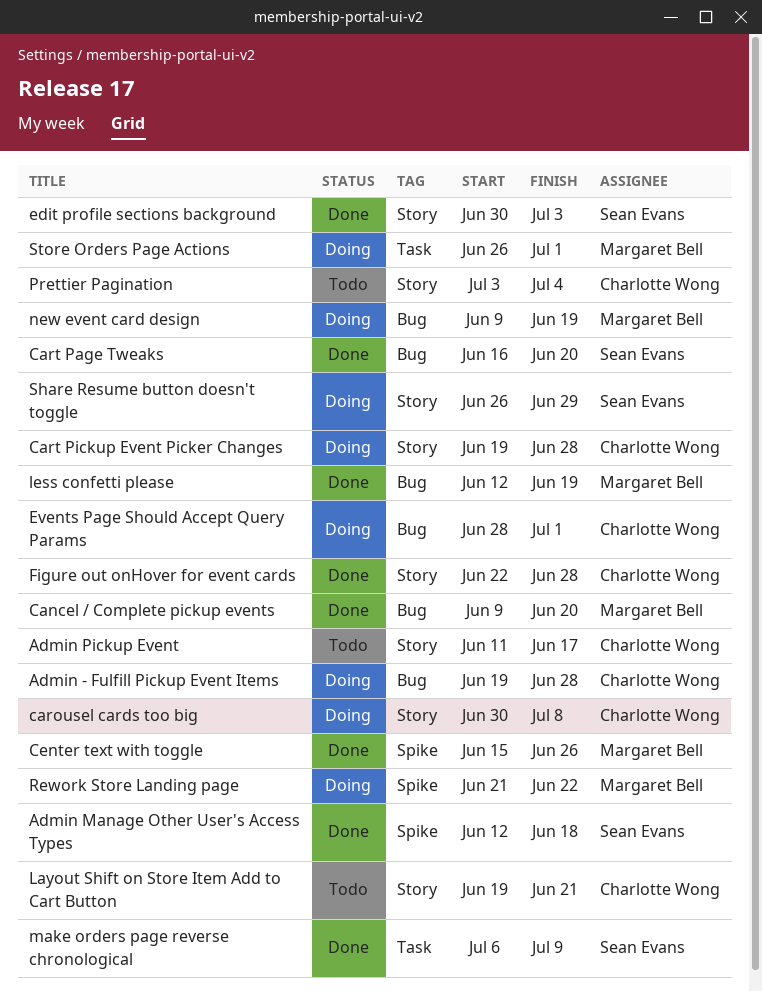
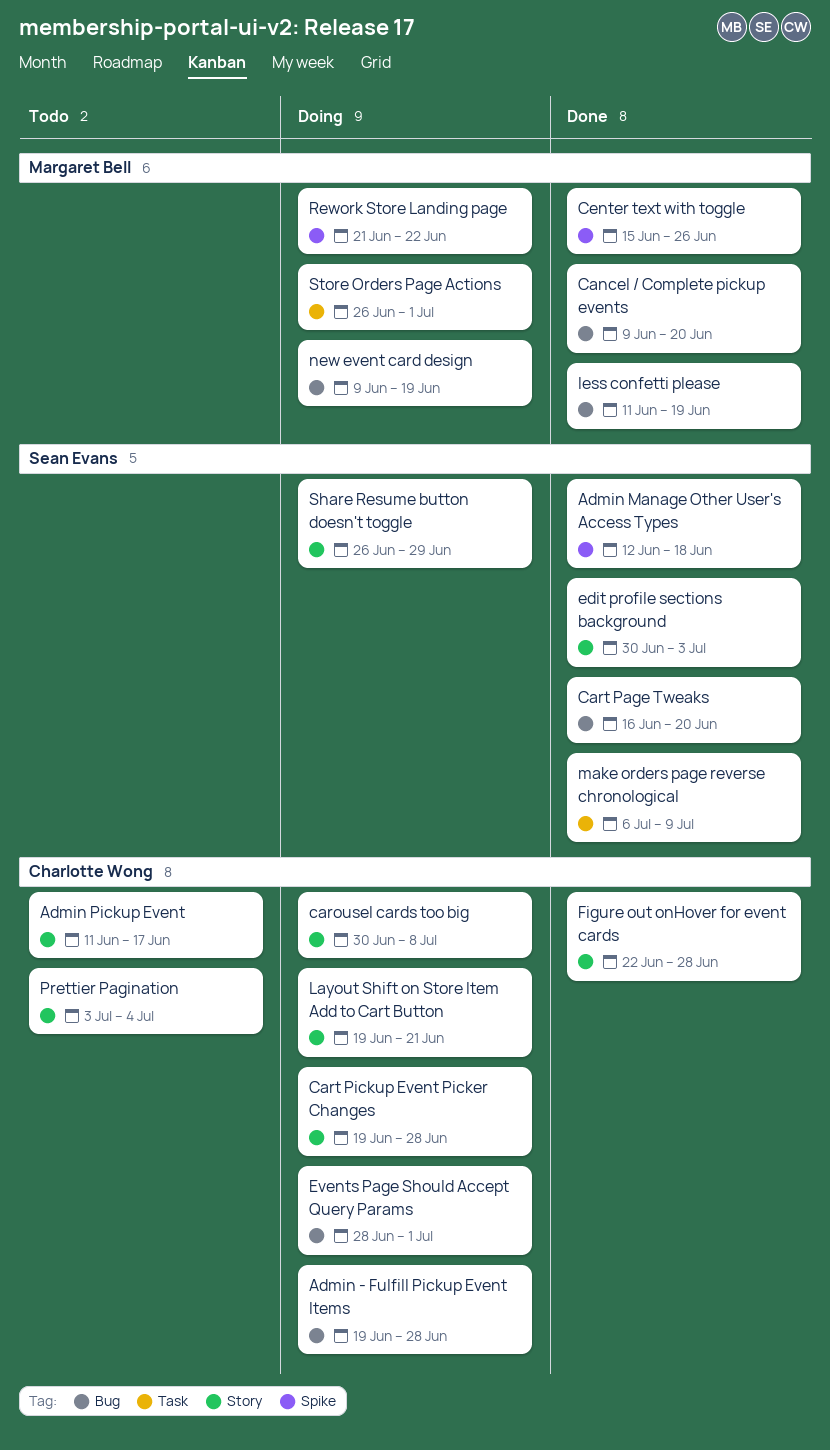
Layout Shift on Store Item Add to Cart Button, status: Todo -> Doing
less confetti please, start: Jun 12 -> Jun 11

